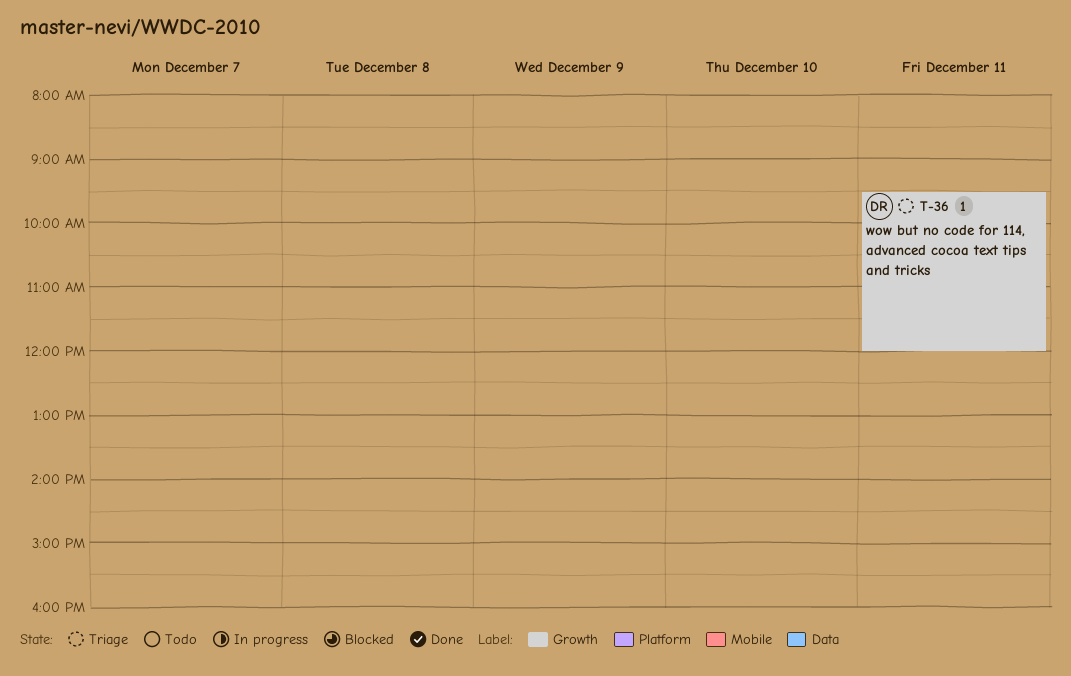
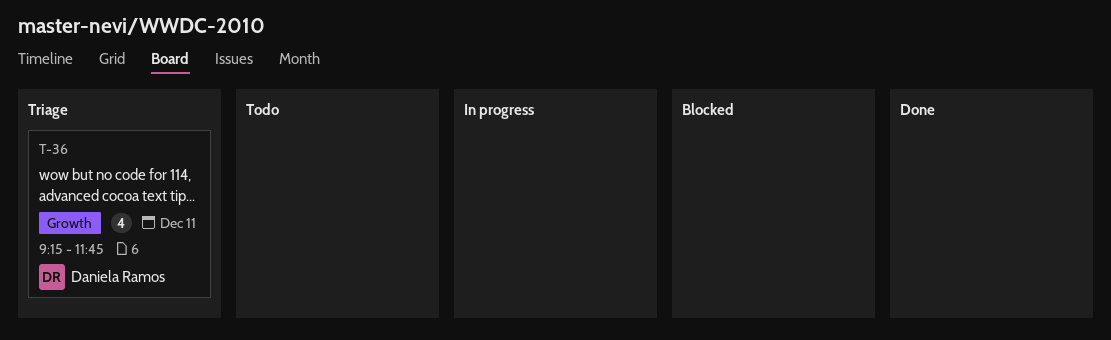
T-36, estimate: 1 -> 4
T-36, begins: 09:30 -> 09:15
T-36, ends: 12:00 -> 11:45

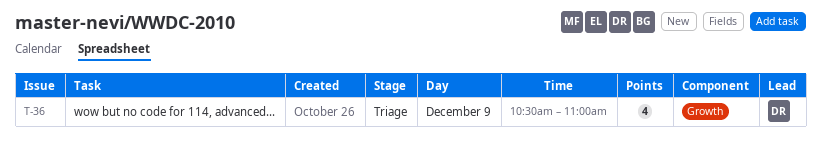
T-36, day: Dec 11 -> Dec 9
T-36, begins: 09:15 -> 10:30
T-36, ends: 11:45 -> 11:00

